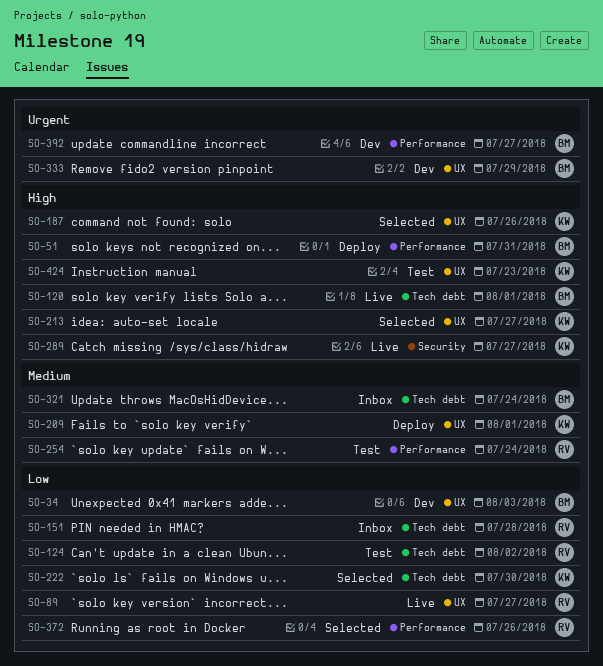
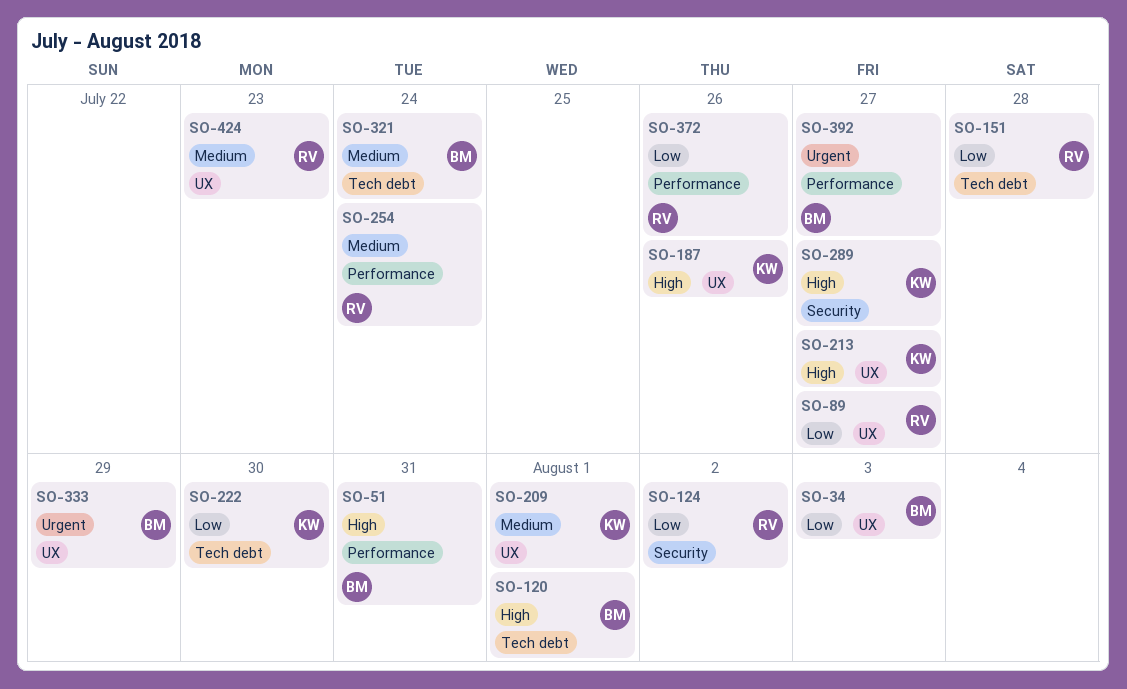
SO-124, label: Tech debt -> Security
SO-424, owner: KW -> RV
SO-424, priority: High -> Medium

